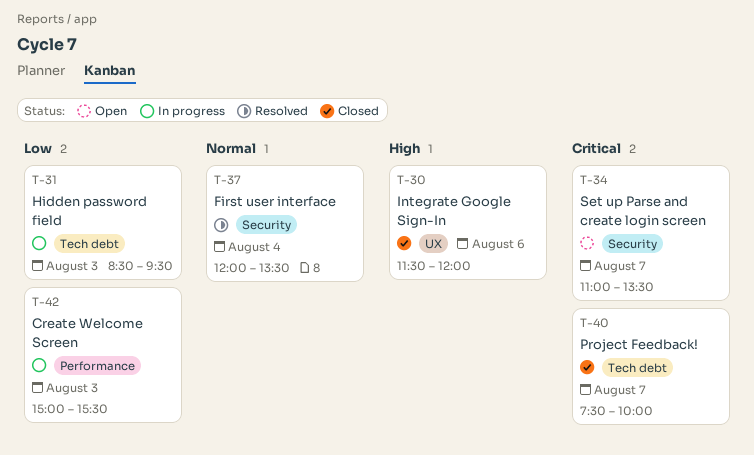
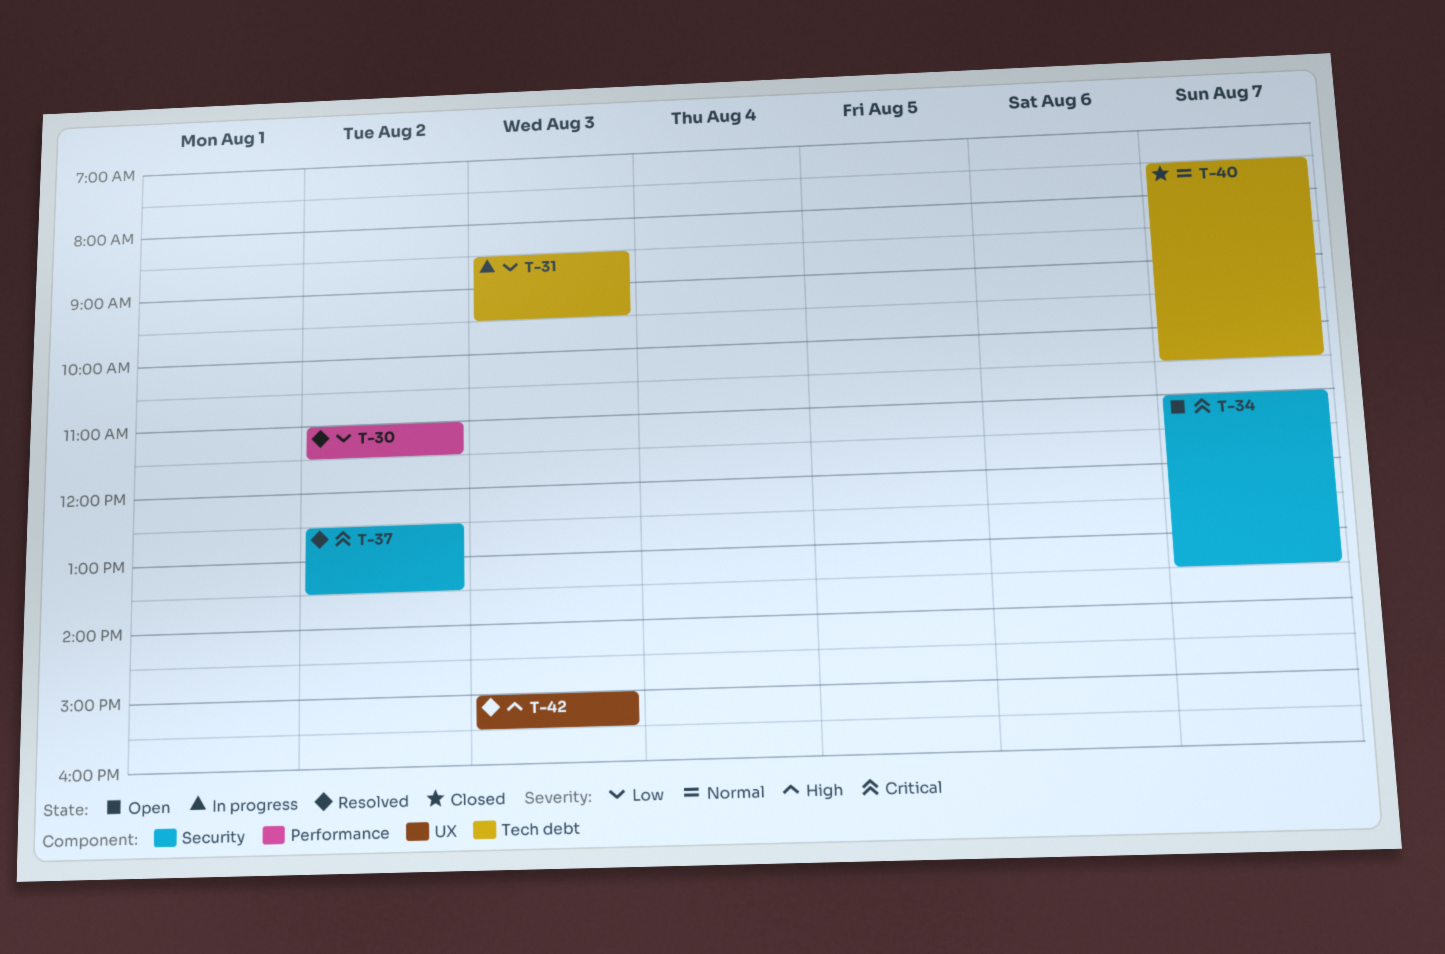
T-30, status: Closed -> Resolved
T-30, priority: High -> Low
T-30, label: UX -> Performance
T-30, day: Aug 6 -> Aug 2
T-30, begins: 11:30 -> 11:00
T-30, ends: 12:00 -> 11:30
T-37, priority: Normal -> Critical
T-37, day: Aug 4 -> Aug 2
T-37, begins: 12:00 -> 12:30
T-40, priority: Critical -> Normal
T-40, ends: 10:00 -> 10:30
T-42, status: In progress -> Resolved
T-42, priority: Low -> High
T-42, label: Performance -> UX

